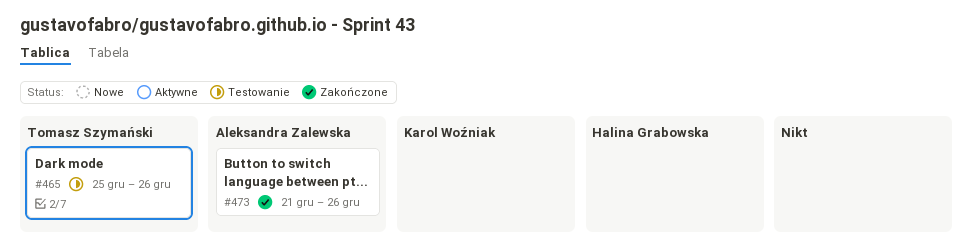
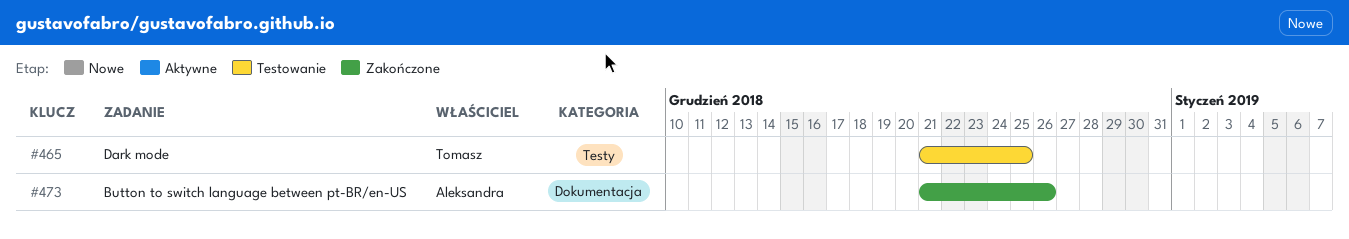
#465, start: Dec 25 -> Dec 21
#465, due: Dec 26 -> Dec 25

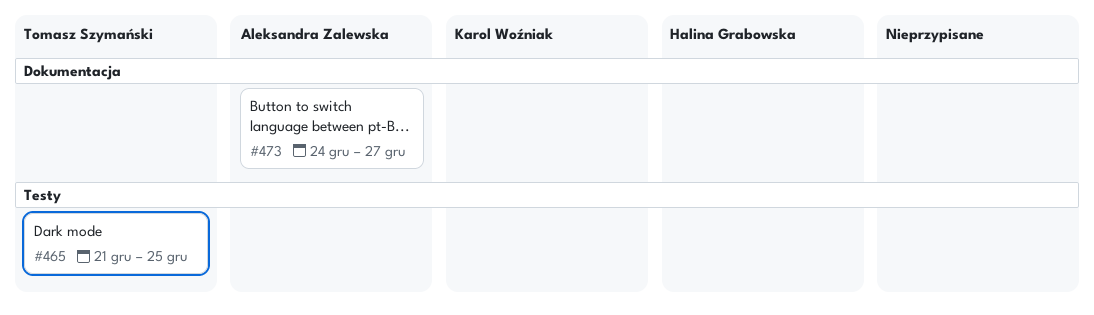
#473, start: Dec 21 -> Dec 24
#473, due: Dec 26 -> Dec 27

